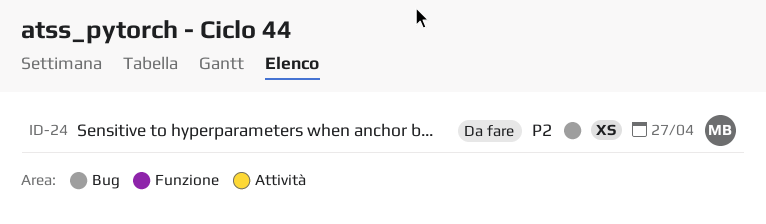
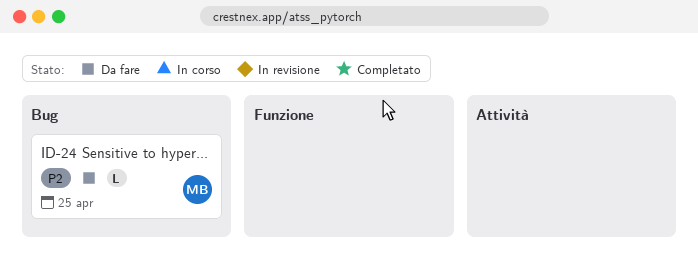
ID-24, estimate: XS -> L
ID-24, due: Apr 27 -> Apr 25

